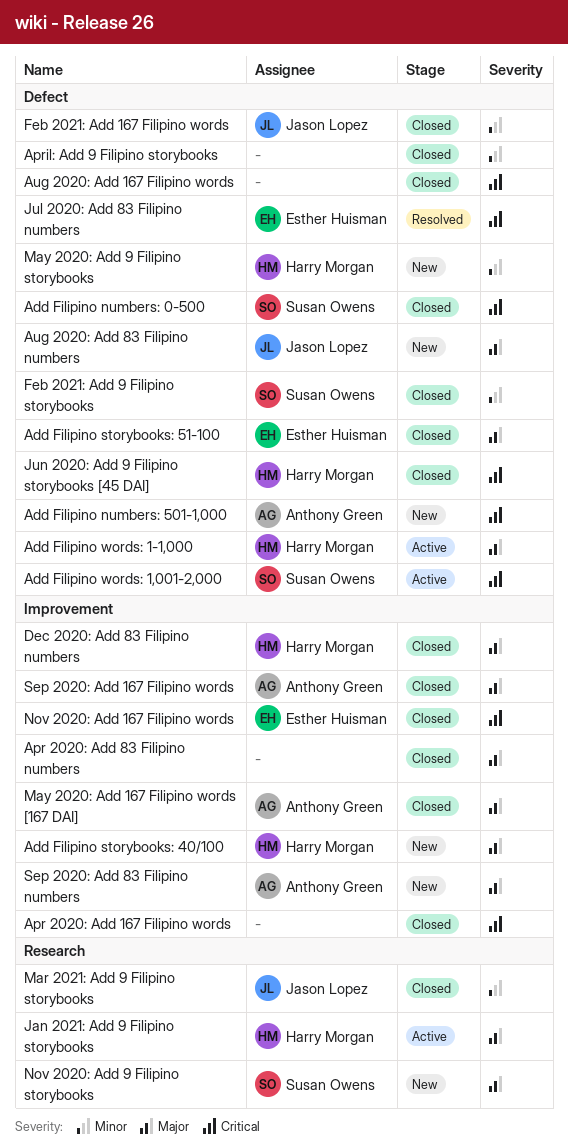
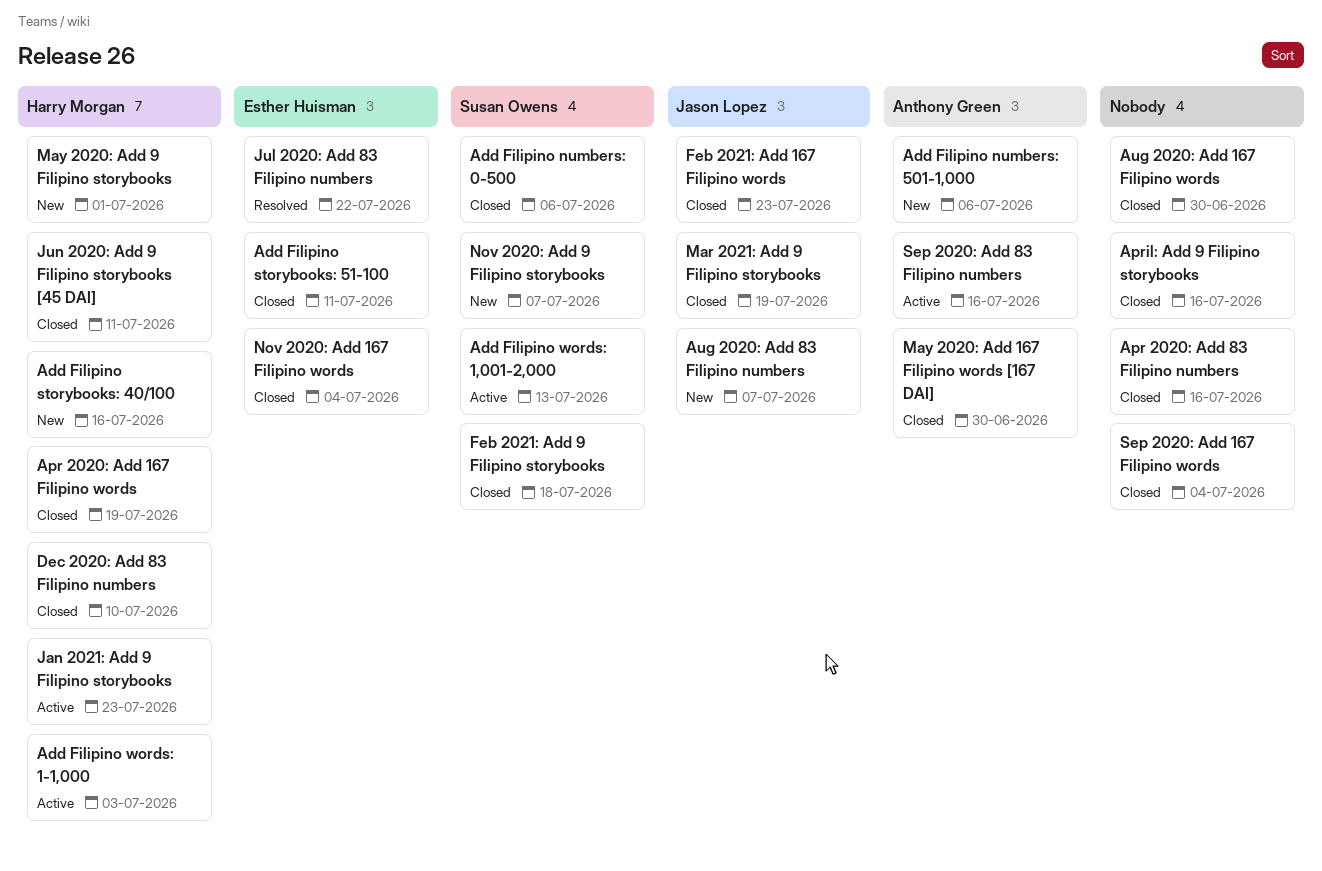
Apr 2020: Add 167 Filipino words, owner: none -> Harry Morgan
Sep 2020: Add 167 Filipino words, owner: Anthony Green -> none
Sep 2020: Add 83 Filipino numbers, status: New -> Active

